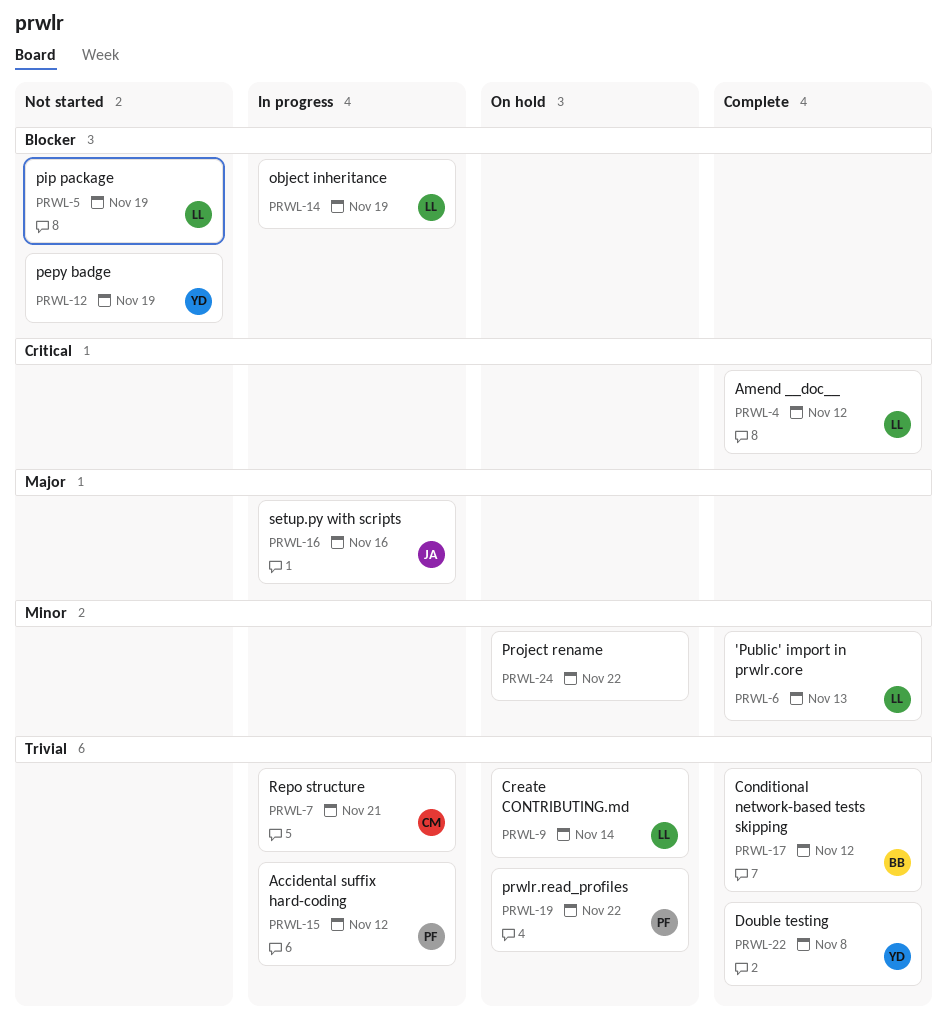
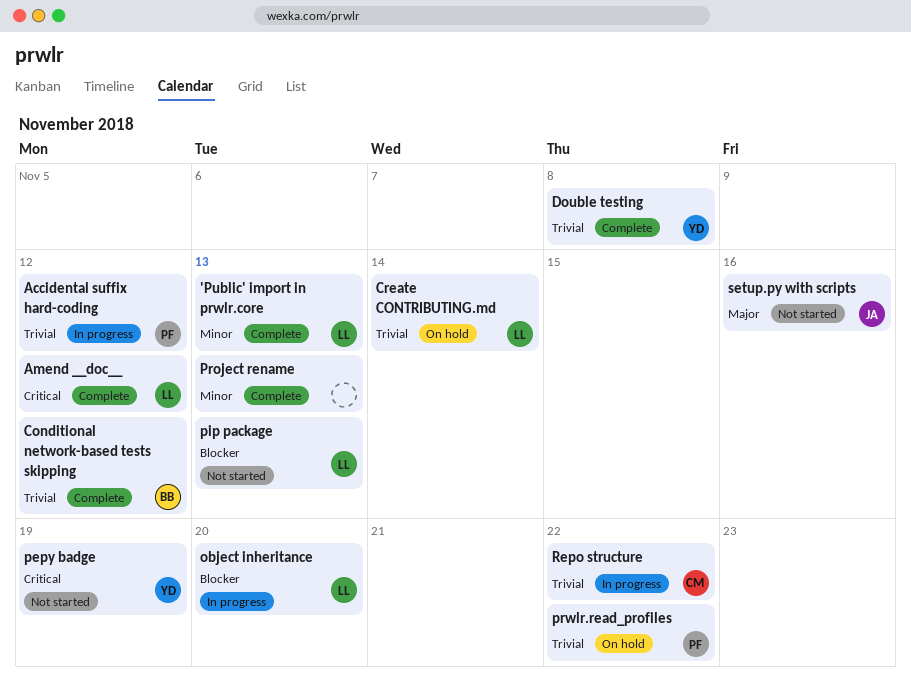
object inheritance, due: Nov 19 -> Nov 20
pepy badge, priority: Blocker -> Critical
pip package, due: Nov 19 -> Nov 13
Project rename, status: On hold -> Complete
Project rename, due: Nov 22 -> Nov 13
Repo structure, due: Nov 21 -> Nov 22
setup.py with scripts, status: In progress -> Not started

